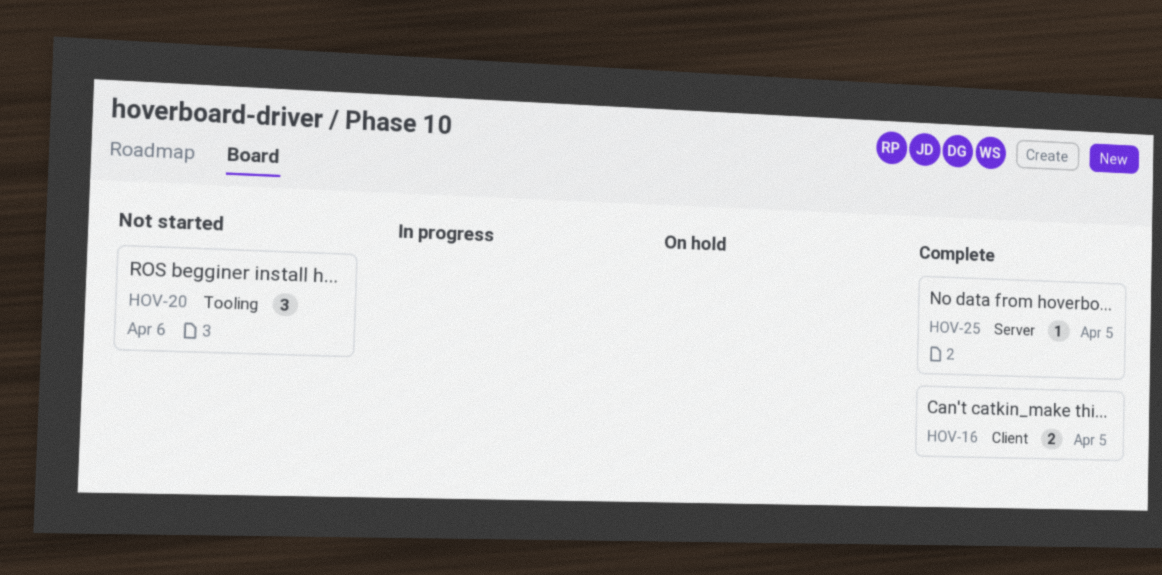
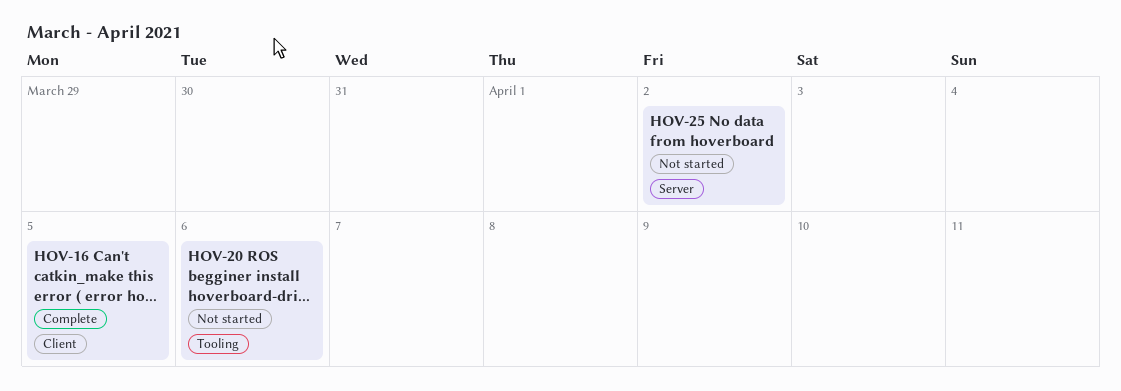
HOV-25, status: Complete -> Not started
HOV-25, due: Apr 5 -> Apr 2

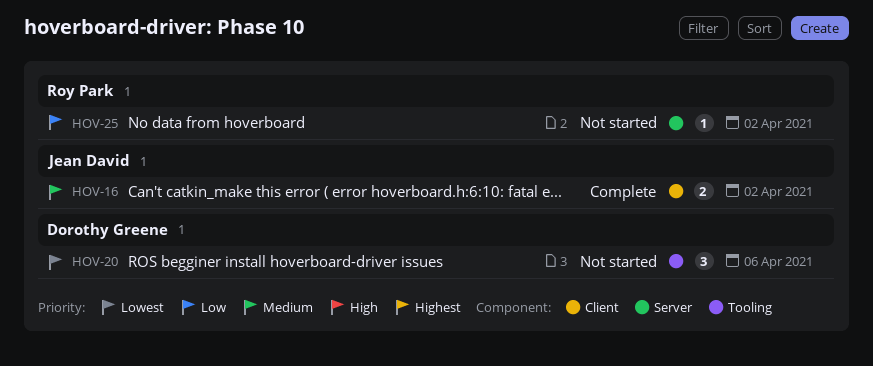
HOV-16, due: Apr 5 -> Apr 2

